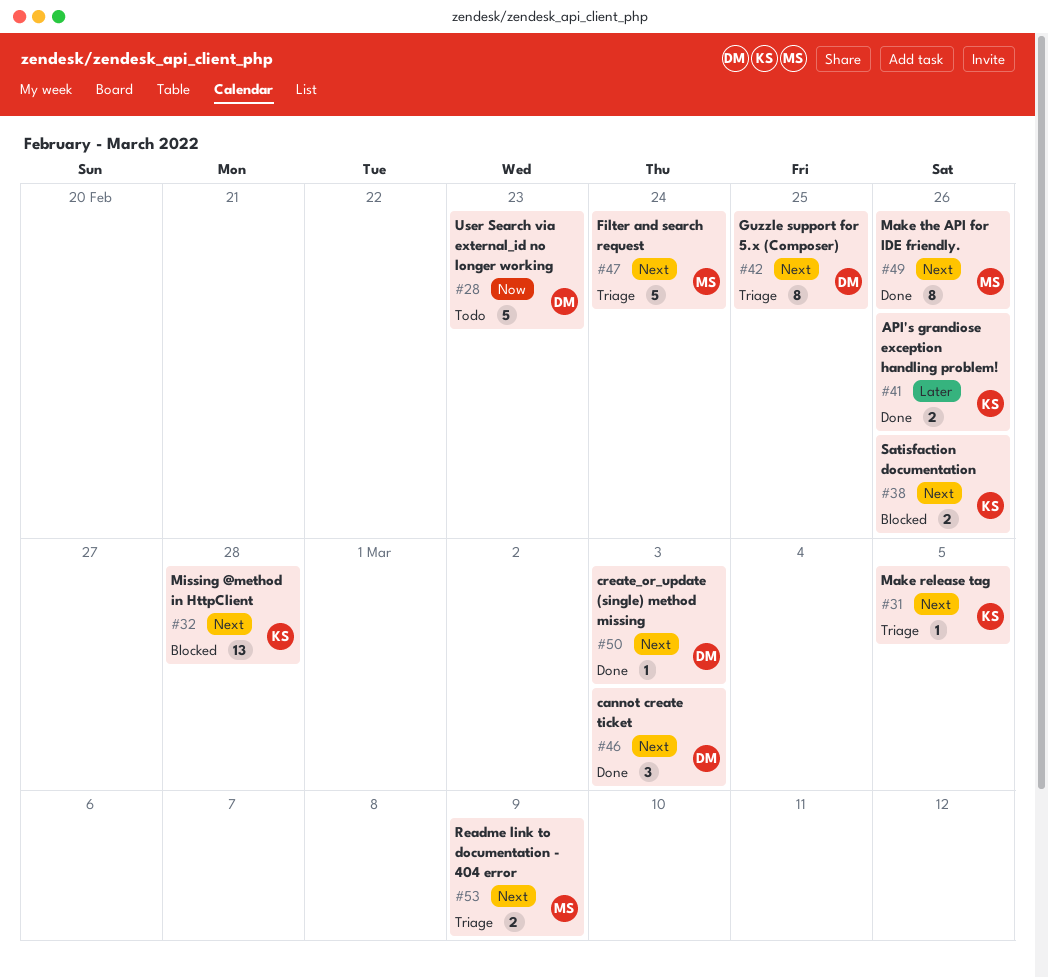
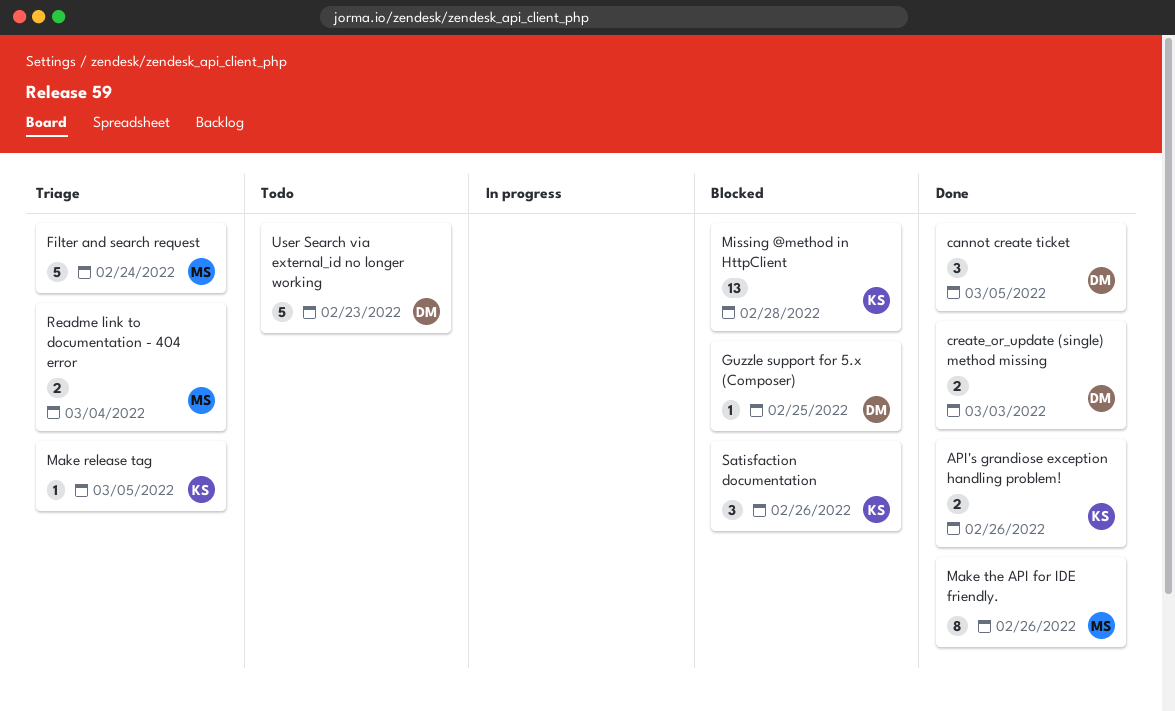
cannot create ticket, due: Mar 3 -> Mar 5
create_or_update (single) method missing, estimate: 1 -> 2
Guzzle support for 5.x (Composer), status: Triage -> Blocked
Guzzle support for 5.x (Composer), estimate: 8 -> 1
Readme link to documentation - 404 error, due: Mar 9 -> Mar 4
Satisfaction documentation, estimate: 2 -> 3

